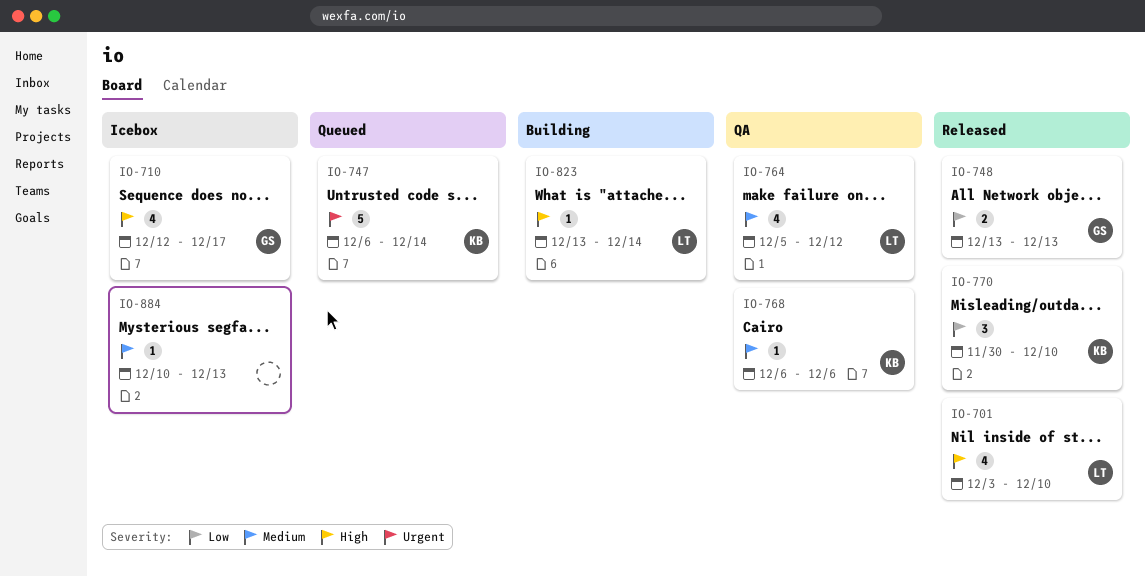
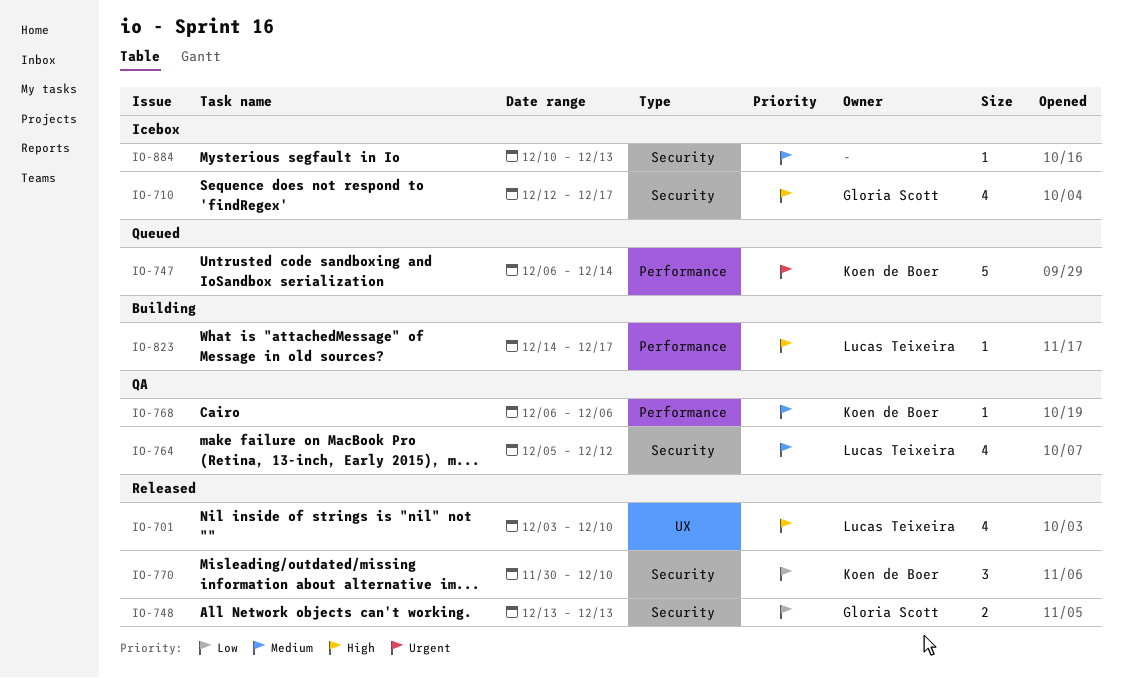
IO-823, start: Dec 13 -> Dec 14
IO-823, due: Dec 14 -> Dec 17

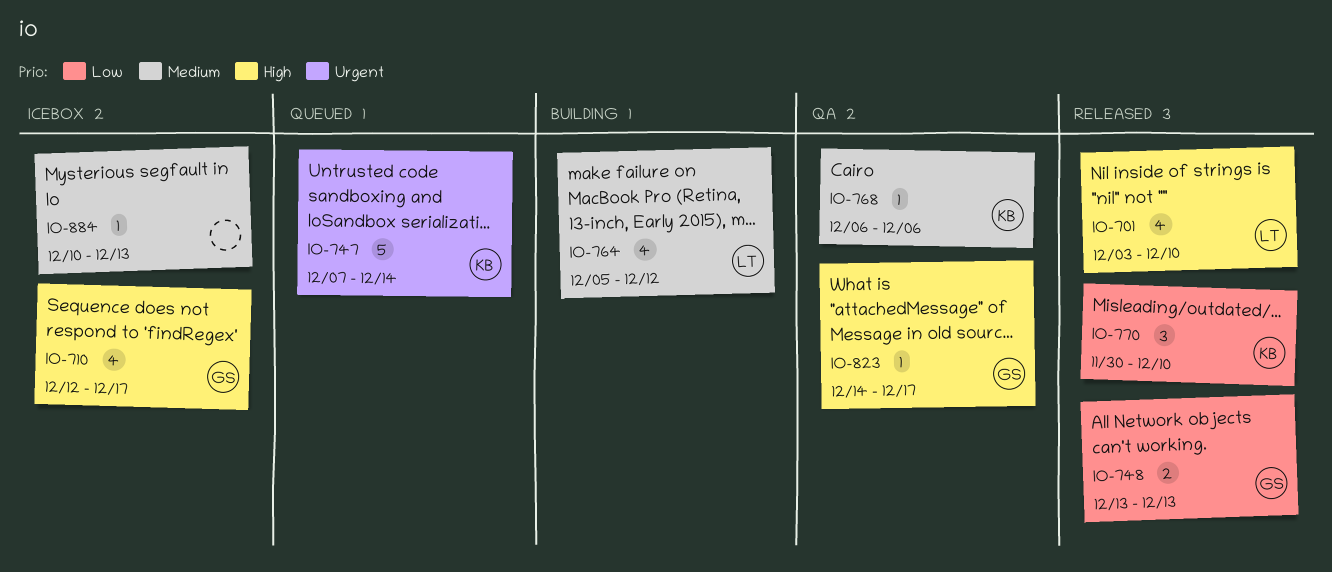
IO-747, start: Dec 6 -> Dec 7
IO-764, status: QA -> Building
IO-823, status: Building -> QA
IO-823, owner: Lucas Teixeira -> Gloria Scott

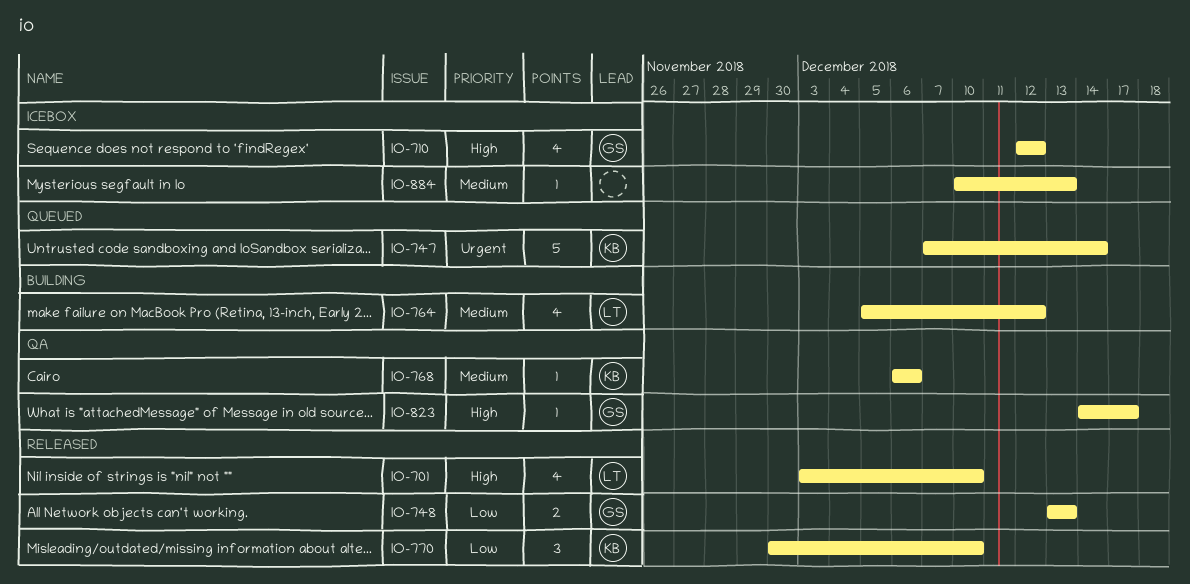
IO-710, due: Dec 17 -> Dec 12

